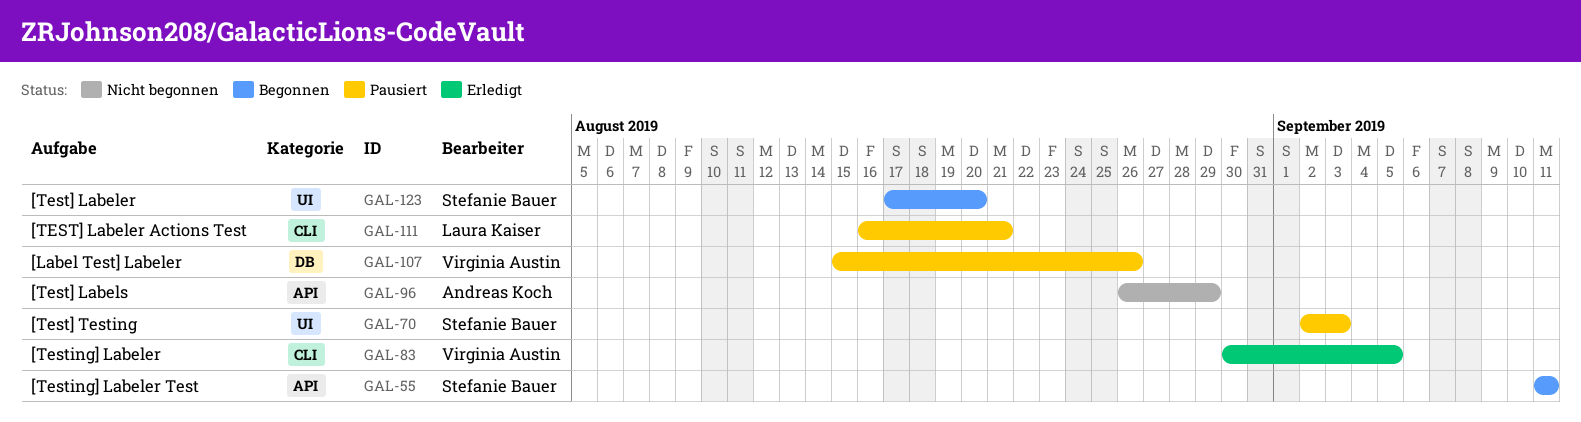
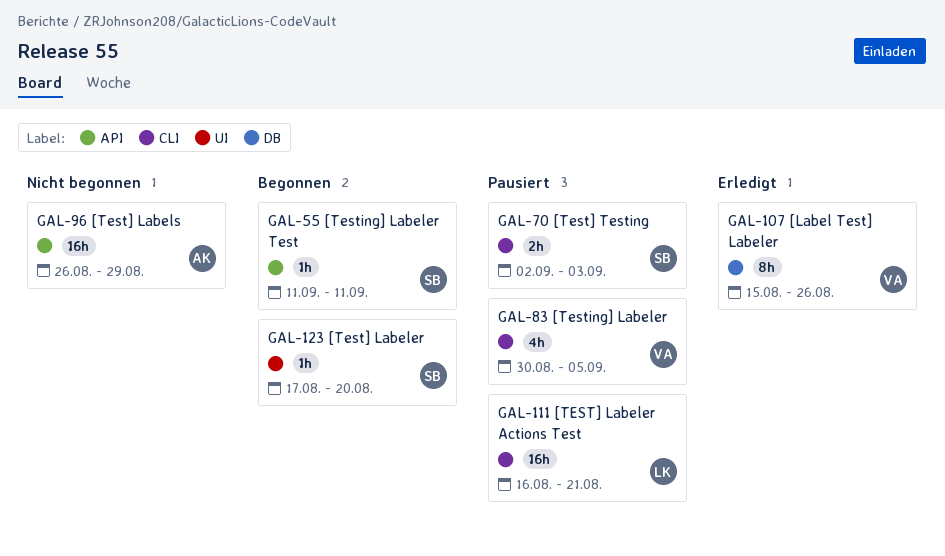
GAL-70, label: UI -> CLI
GAL-83, status: Erledigt -> Pausiert
GAL-107, status: Pausiert -> Erledigt

